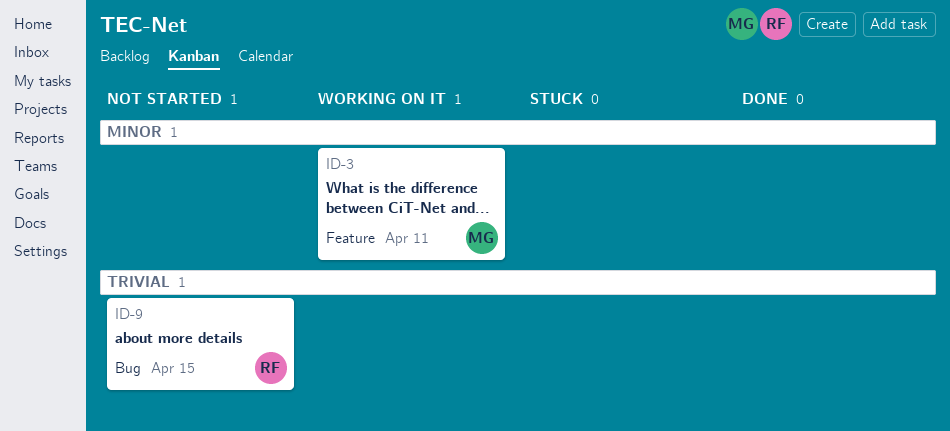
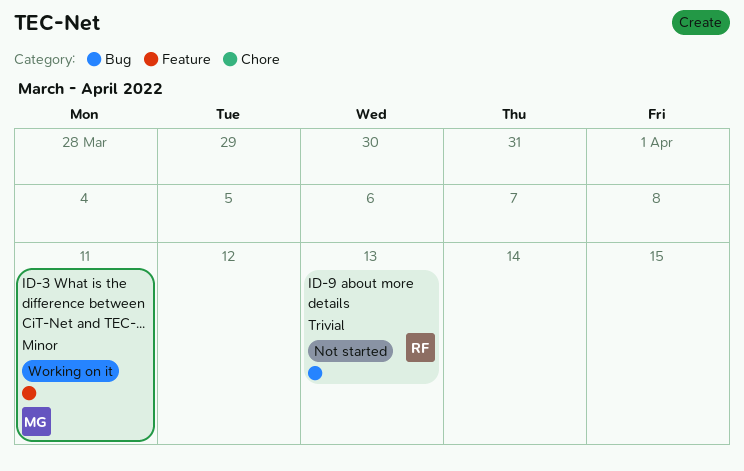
ID-9, due: Apr 15 -> Apr 13

